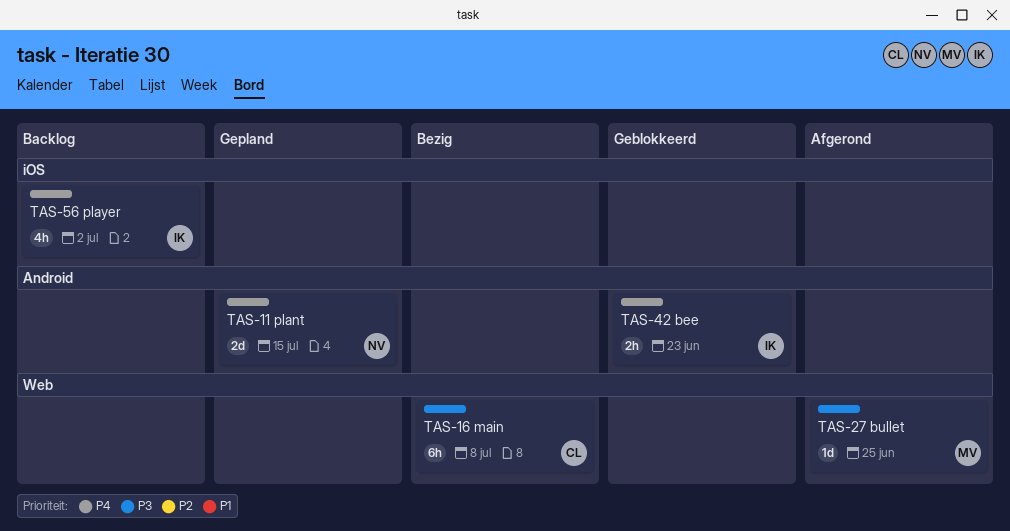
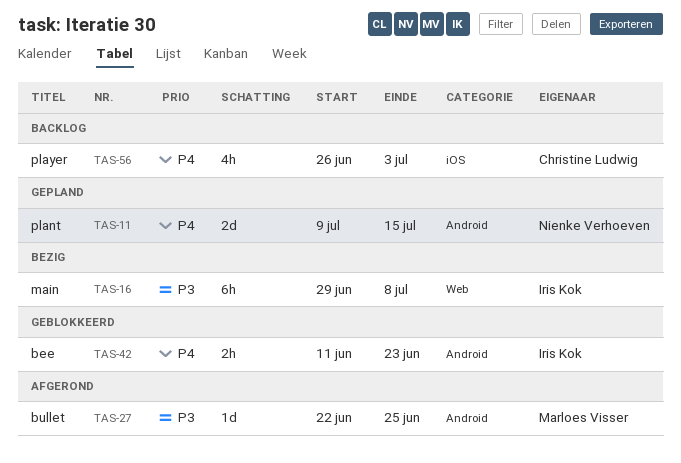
TAS-16, owner: Christine Ludwig -> Iris Kok
TAS-27, label: Web -> Android
TAS-56, owner: Iris Kok -> Christine Ludwig
TAS-56, due: Jul 2 -> Jul 3

